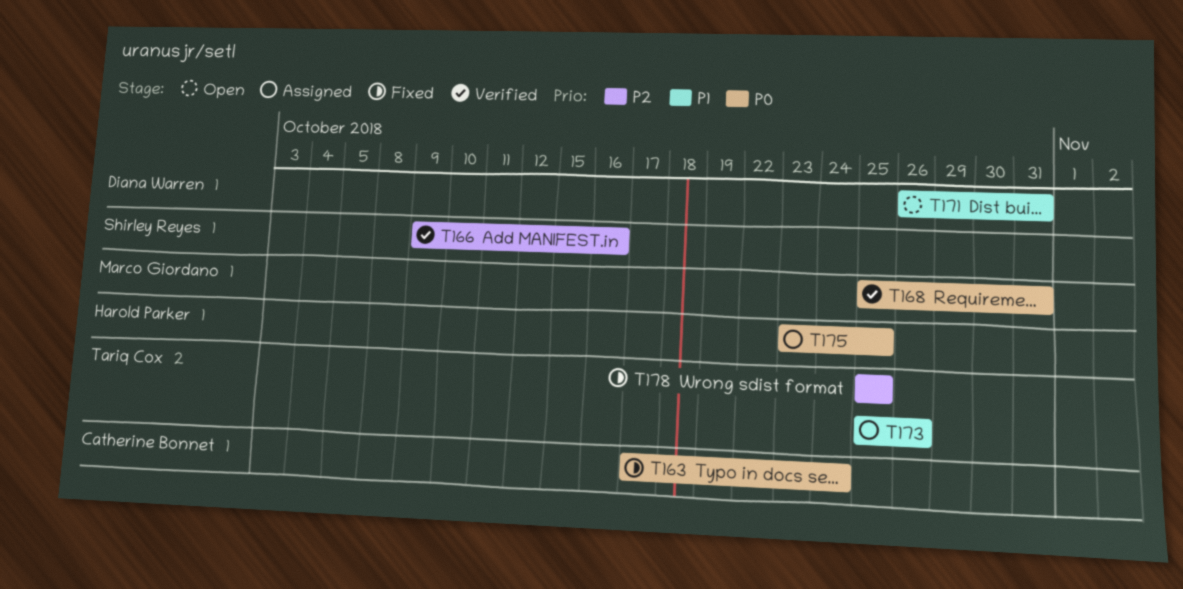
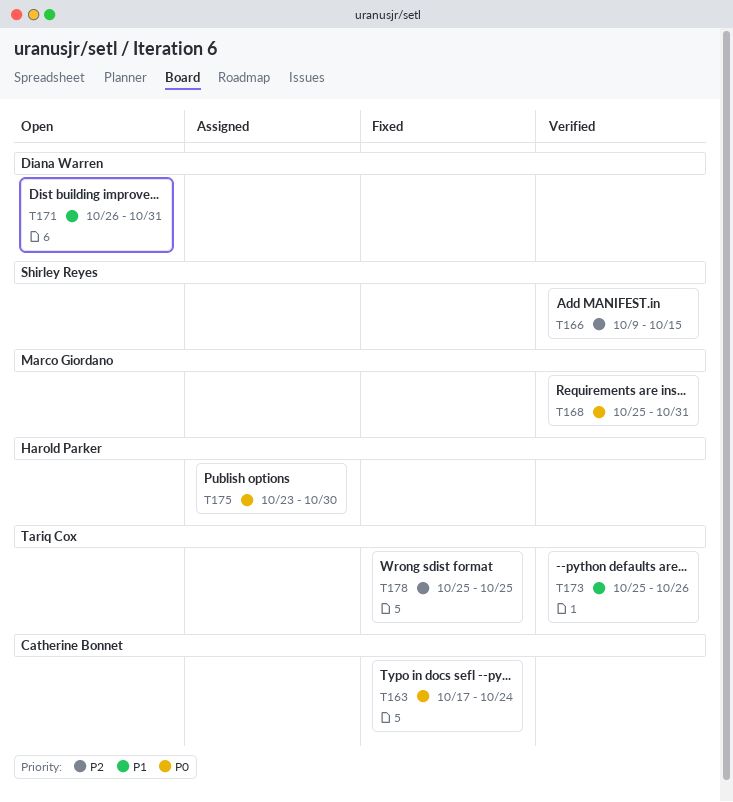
T166, due: Oct 16 -> Oct 15
T173, status: Assigned -> Verified
T175, due: Oct 25 -> Oct 30

